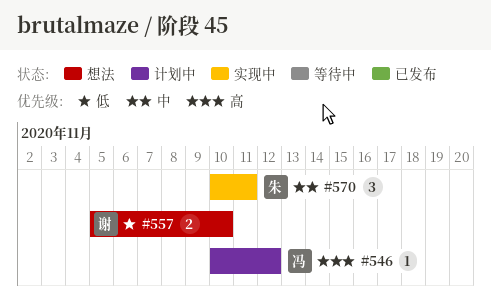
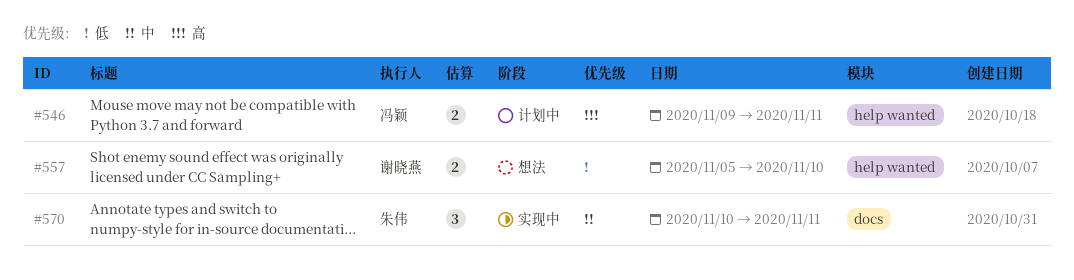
#546, estimate: 1 -> 2
#546, start: Nov 10 -> Nov 9
#546, due: Nov 12 -> Nov 11

